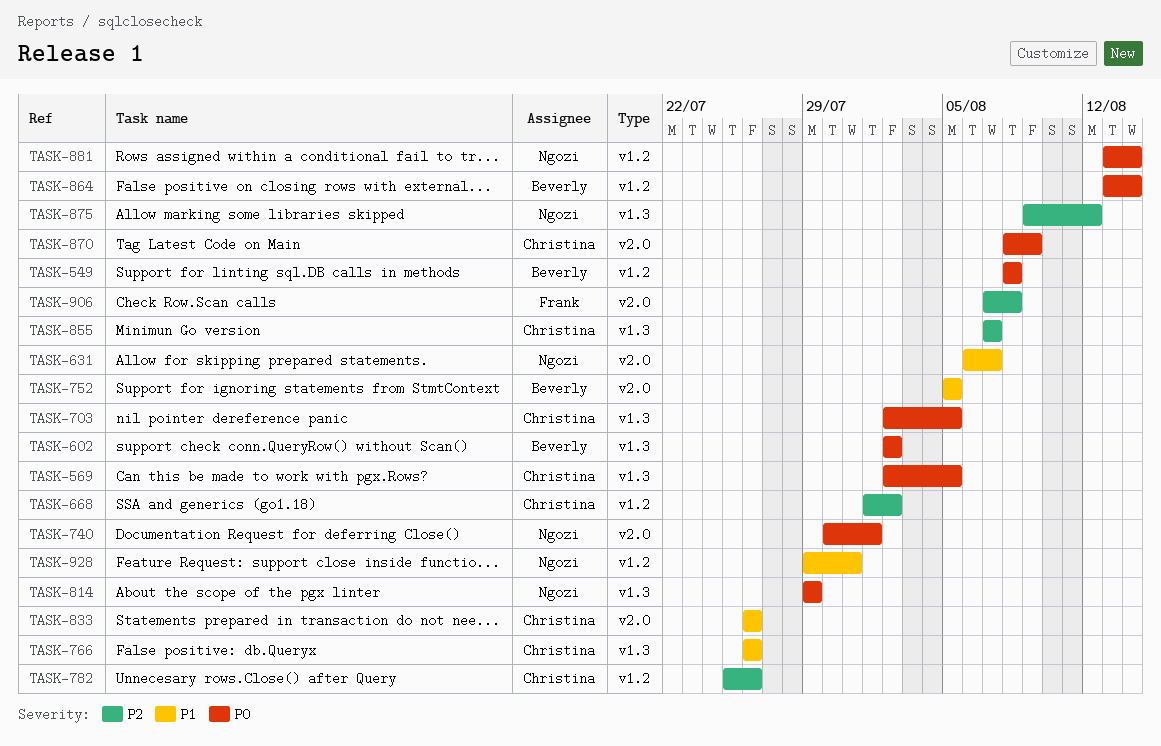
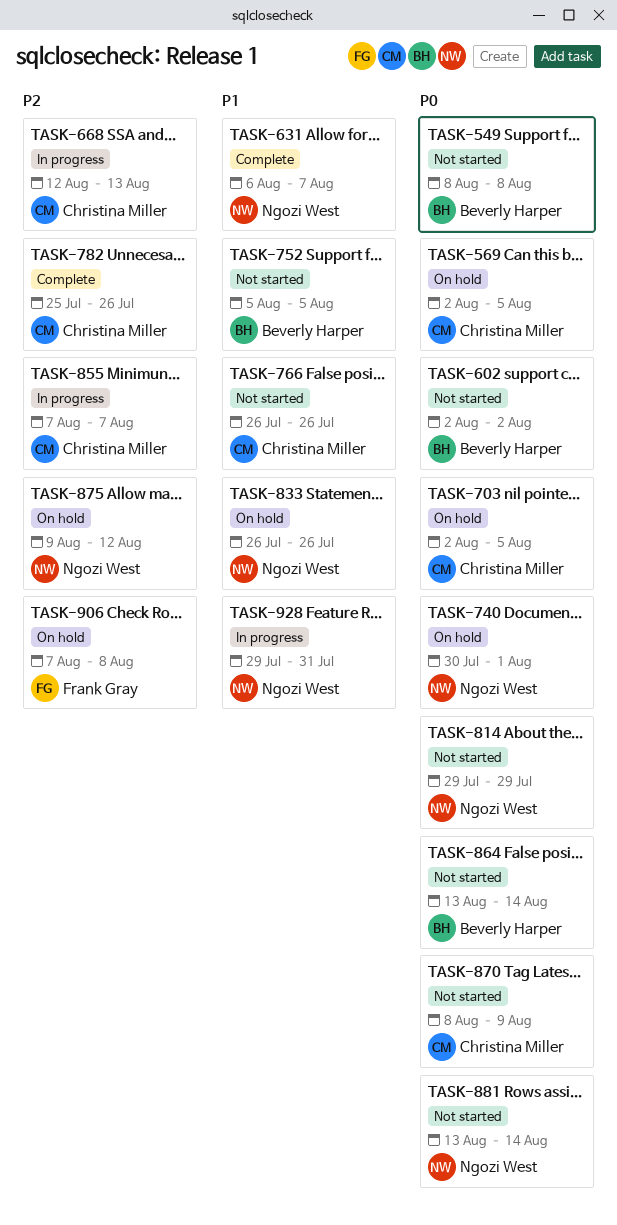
TASK-668, start: Aug 1 -> Aug 12
TASK-668, due: Aug 2 -> Aug 13
TASK-833, owner: Christina Miller -> Ngozi West

